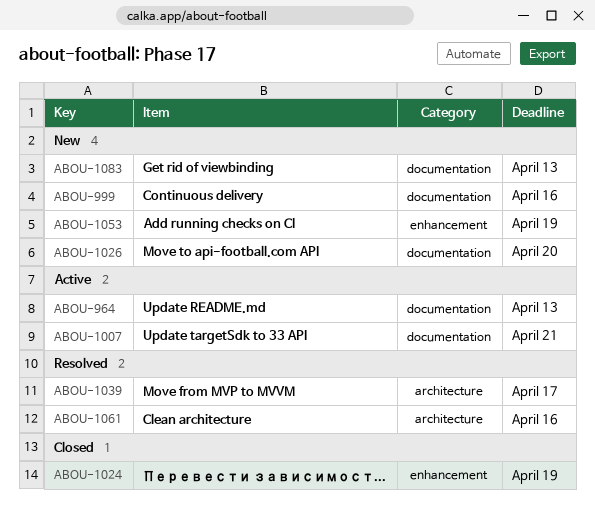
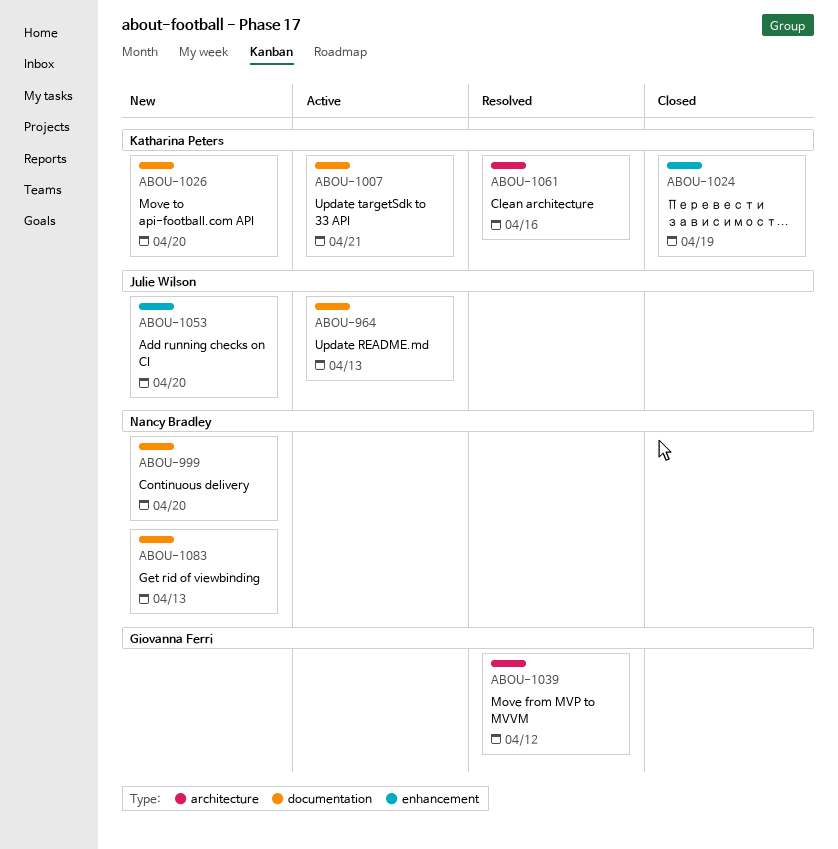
ABOU-999, due: Apr 16 -> Apr 20
ABOU-1039, due: Apr 17 -> Apr 12
ABOU-1053, due: Apr 19 -> Apr 20

